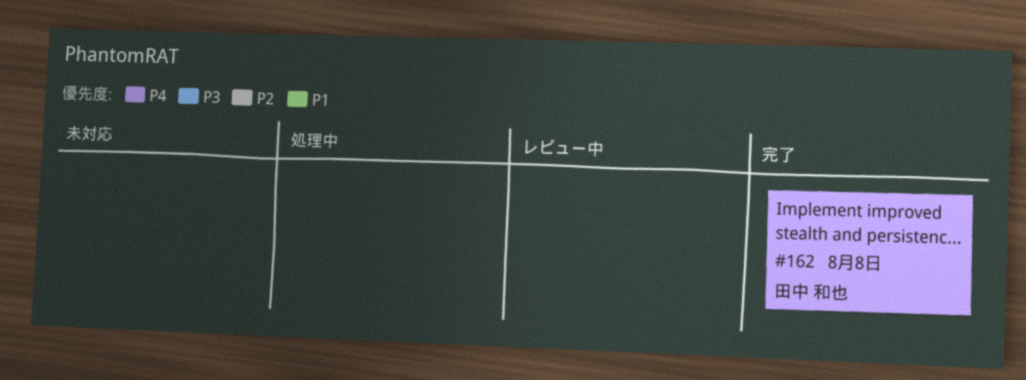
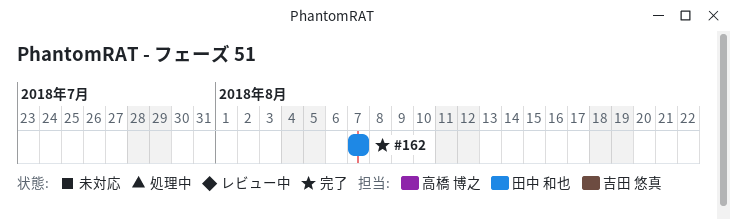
#162, due: Aug 8 -> Aug 7

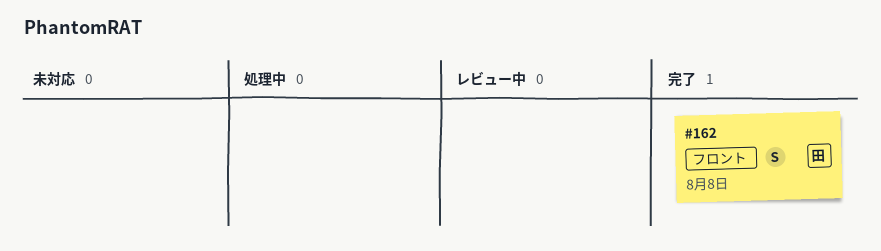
#162, due: Aug 7 -> Aug 8

